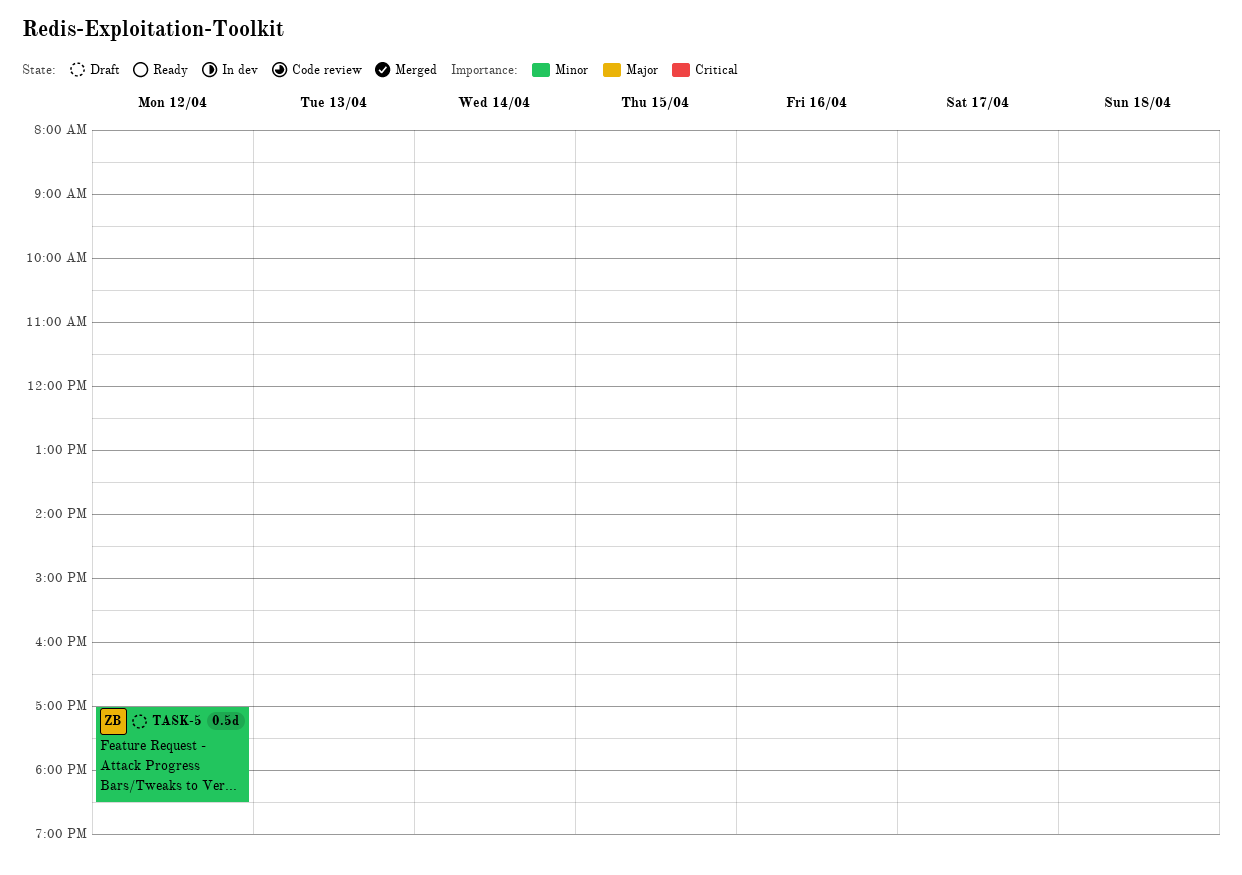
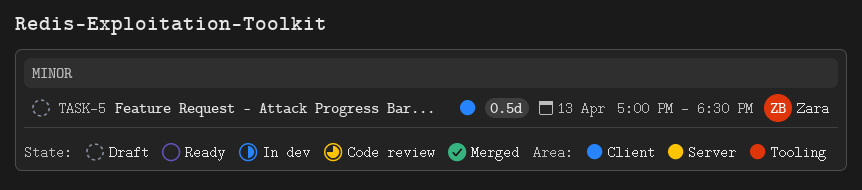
TASK-5, day: Apr 12 -> Apr 13

